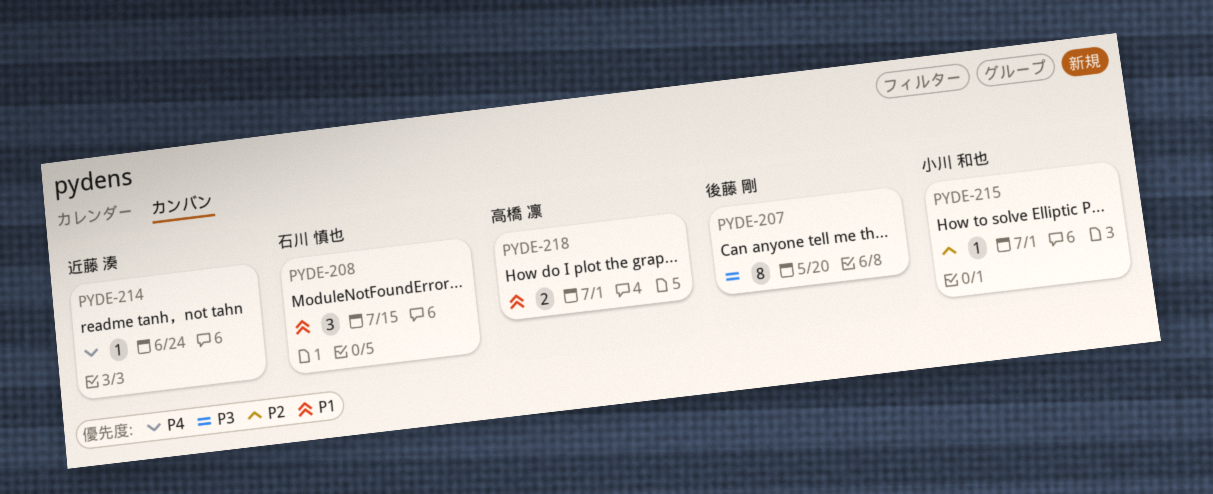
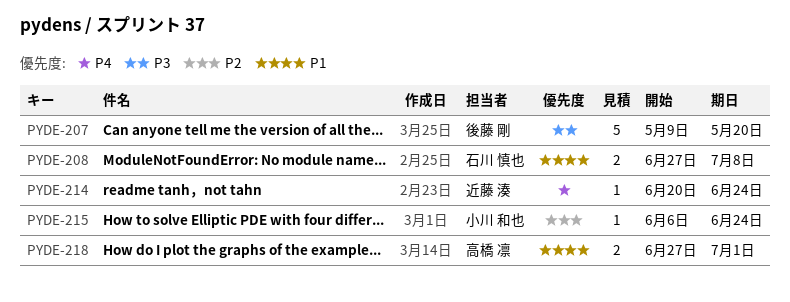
PYDE-207, estimate: 8 -> 5
PYDE-208, estimate: 3 -> 2
PYDE-208, due: Jul 15 -> Jul 8
PYDE-215, due: Jul 1 -> Jun 24

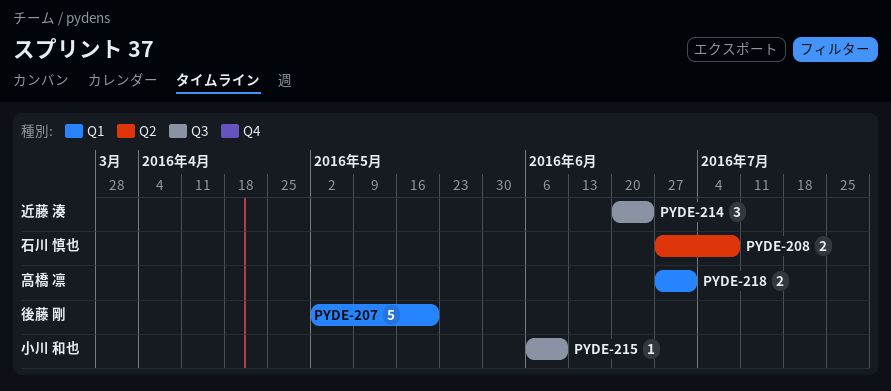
PYDE-207, start: May 9 -> May 2
PYDE-214, estimate: 1 -> 3
PYDE-215, due: Jun 24 -> Jun 10

